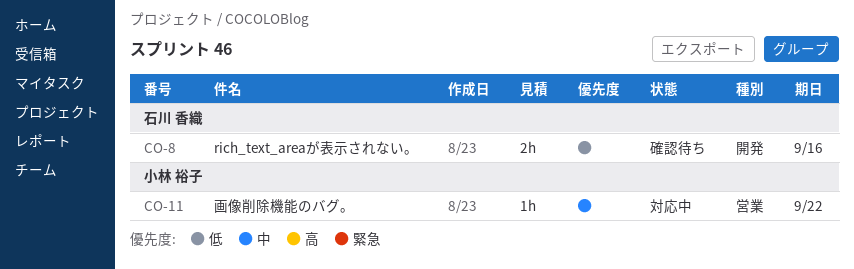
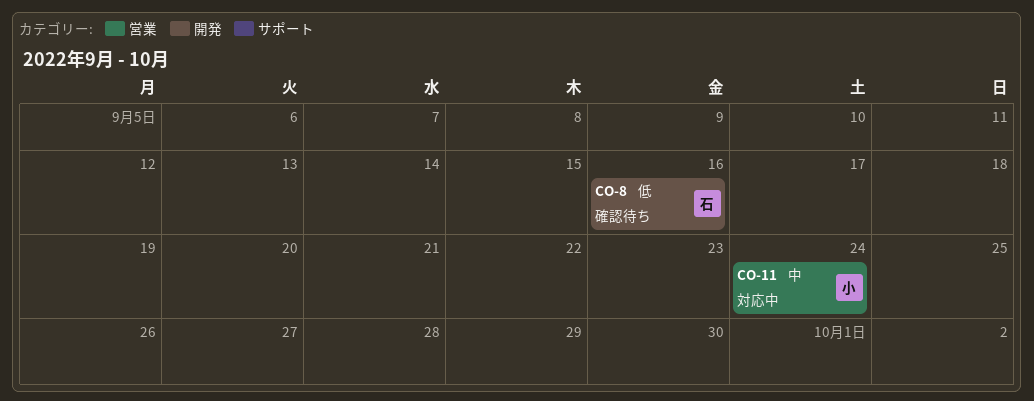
CO-11, due: Sep 22 -> Sep 24

